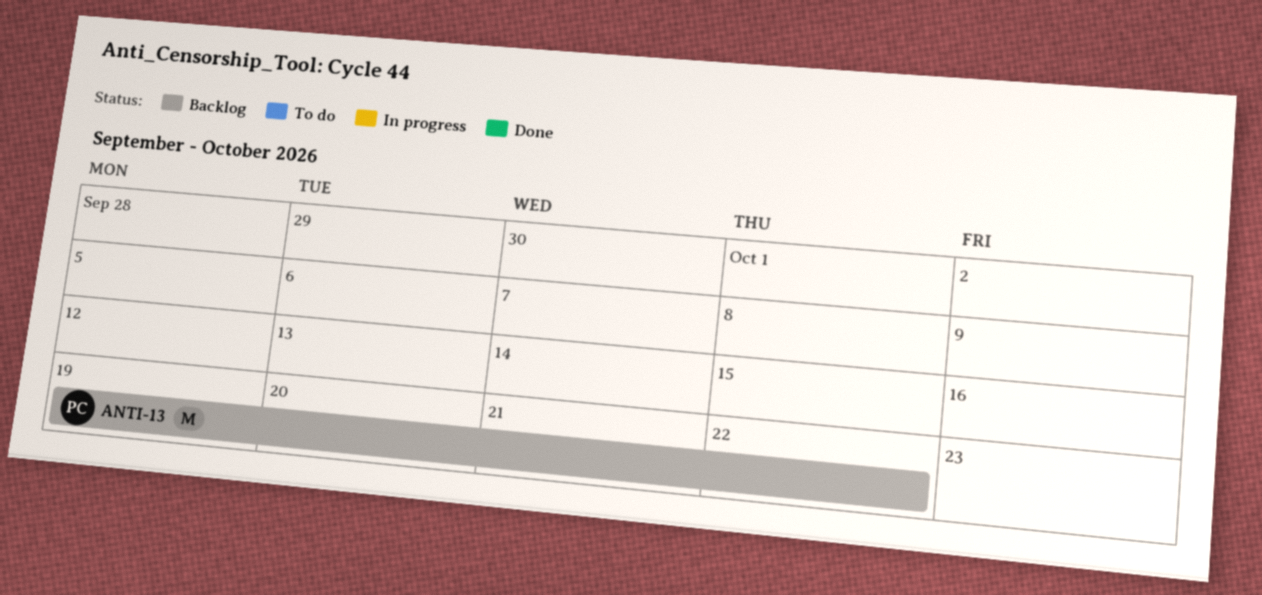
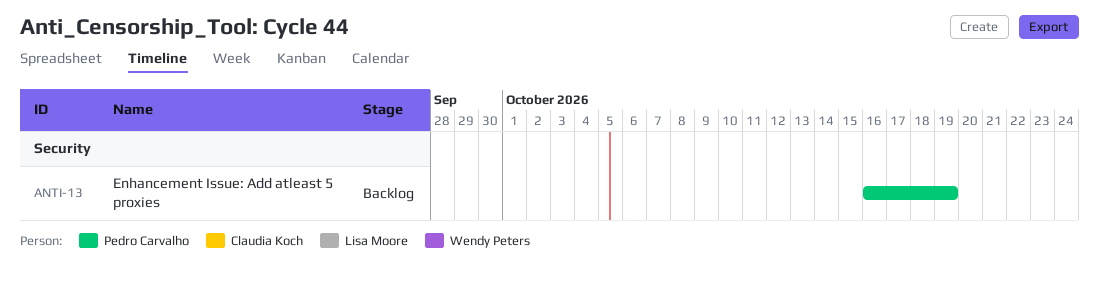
ANTI-13, start: Oct 19 -> Oct 16
ANTI-13, due: Oct 22 -> Oct 19

